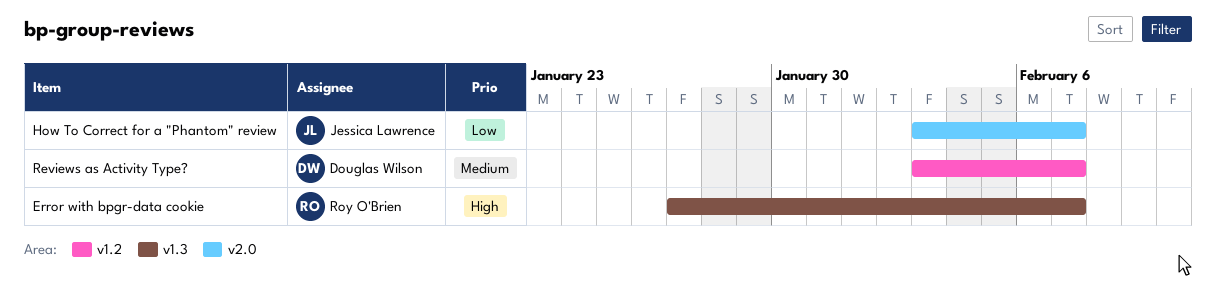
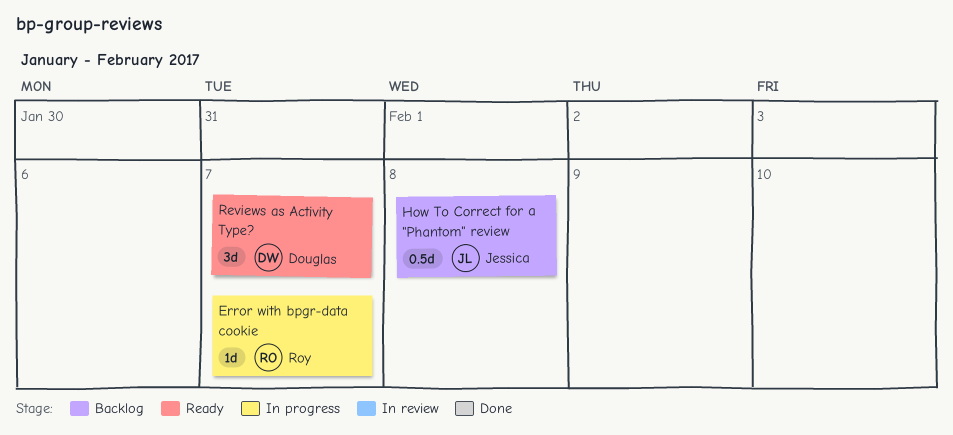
How To Correct for a "Phantom" review, due: Feb 7 -> Feb 8

